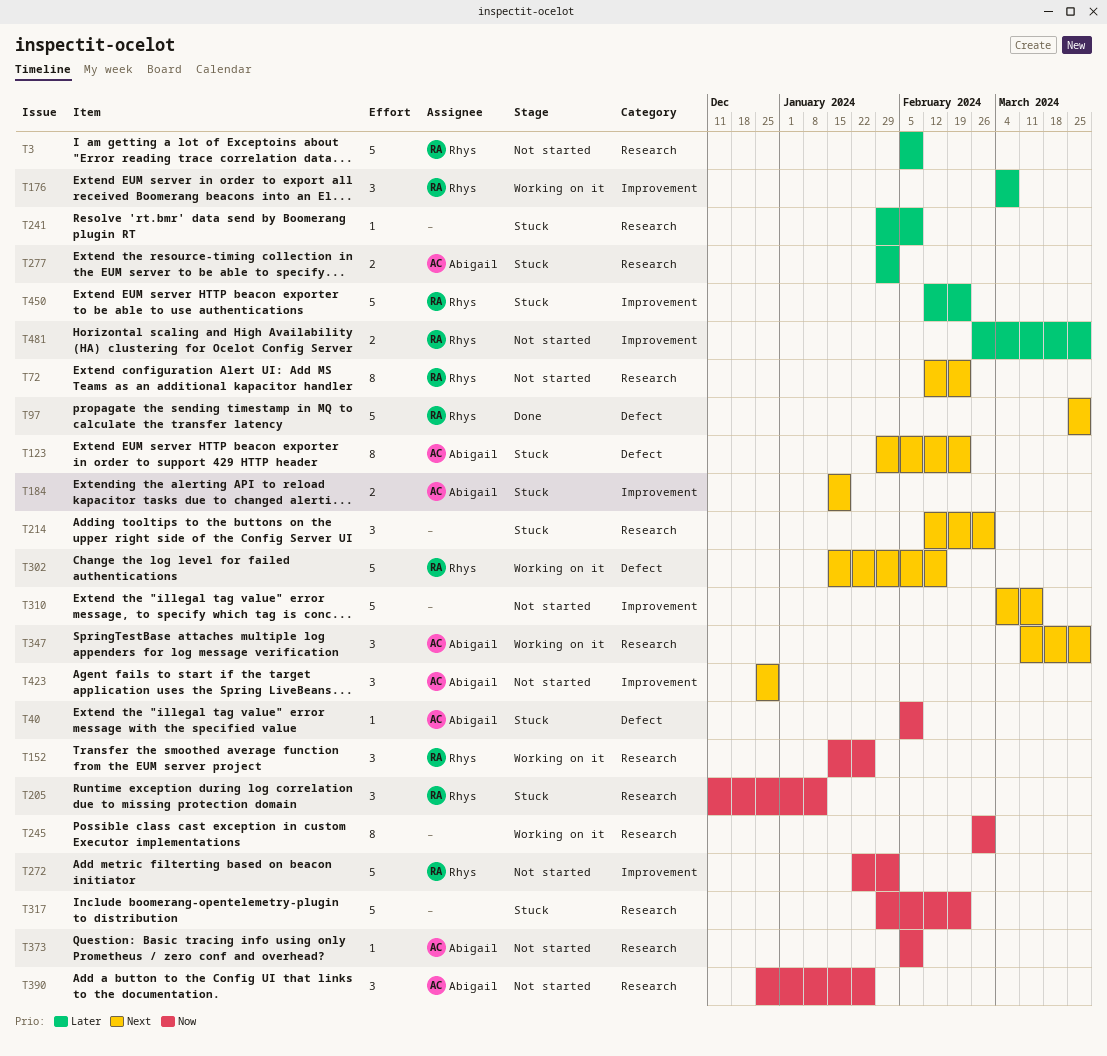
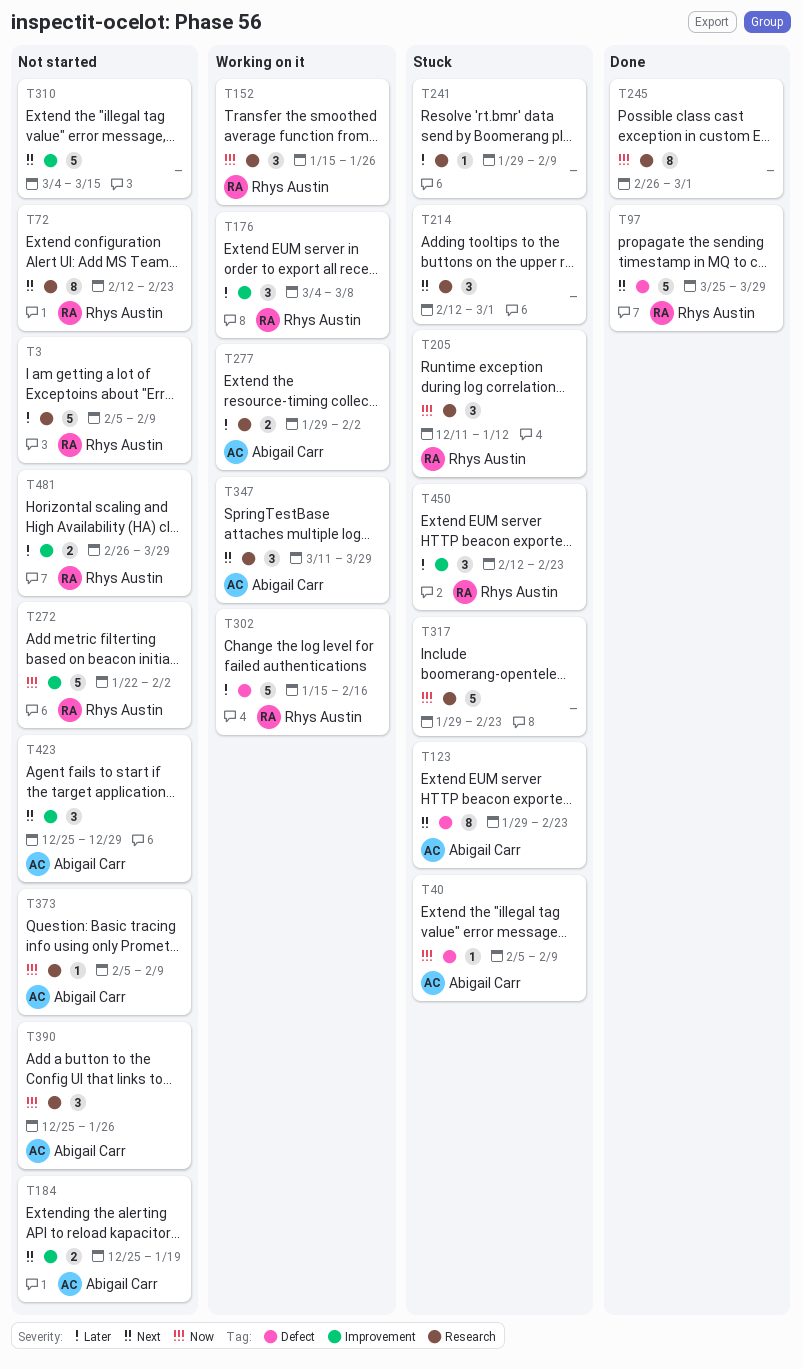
T184, status: Stuck -> Not started
T184, start: Jan 15 -> Dec 25
T245, status: Working on it -> Done
T277, status: Stuck -> Working on it
T302, priority: Next -> Later
T450, estimate: 5 -> 3

